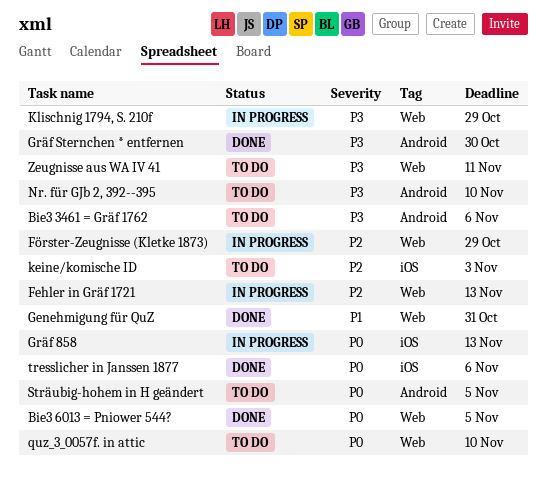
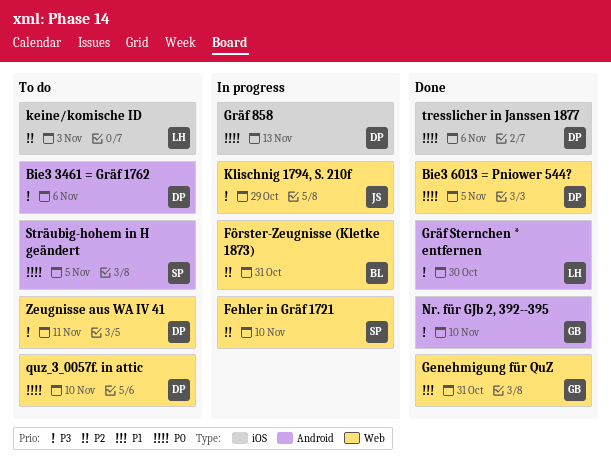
Fehler in Gräf 1721, due: Nov 13 -> Nov 10
Förster-Zeugnisse (Kletke 1873), due: Oct 29 -> Oct 31
Nr. für GJb 2, 392--395, status: To do -> Done

